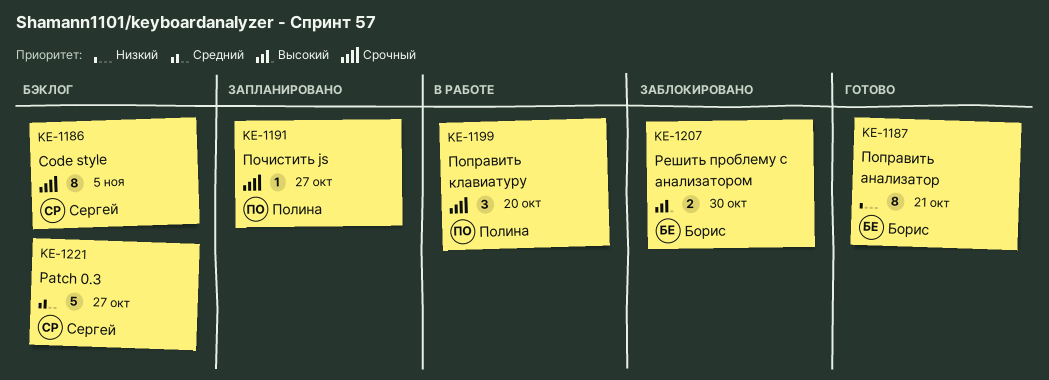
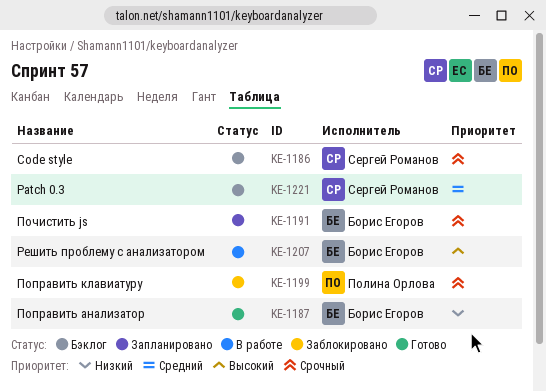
KE-1191, owner: Полина Орлова -> Борис Егоров
KE-1199, status: В работе -> Заблокировано
KE-1207, status: Заблокировано -> В работе

